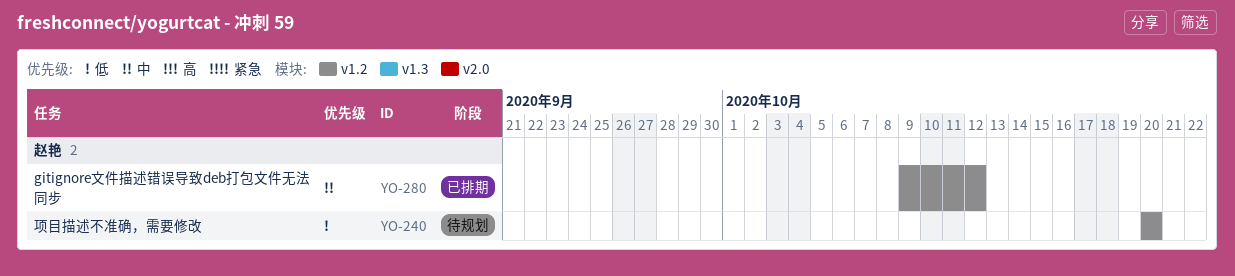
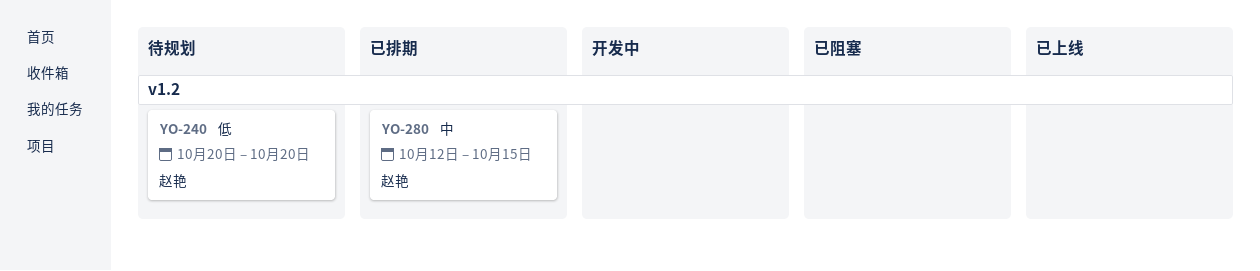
YO-280, start: Oct 9 -> Oct 12
YO-280, due: Oct 12 -> Oct 15

